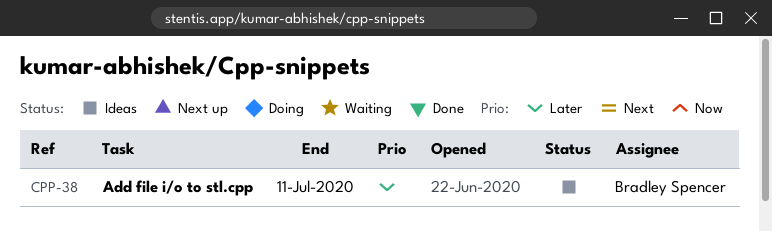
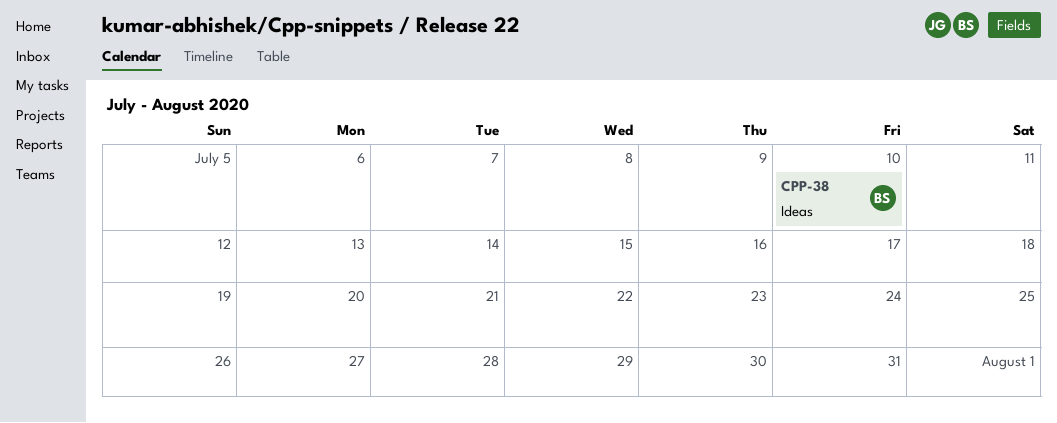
CPP-38, due: Jul 11 -> Jul 10

